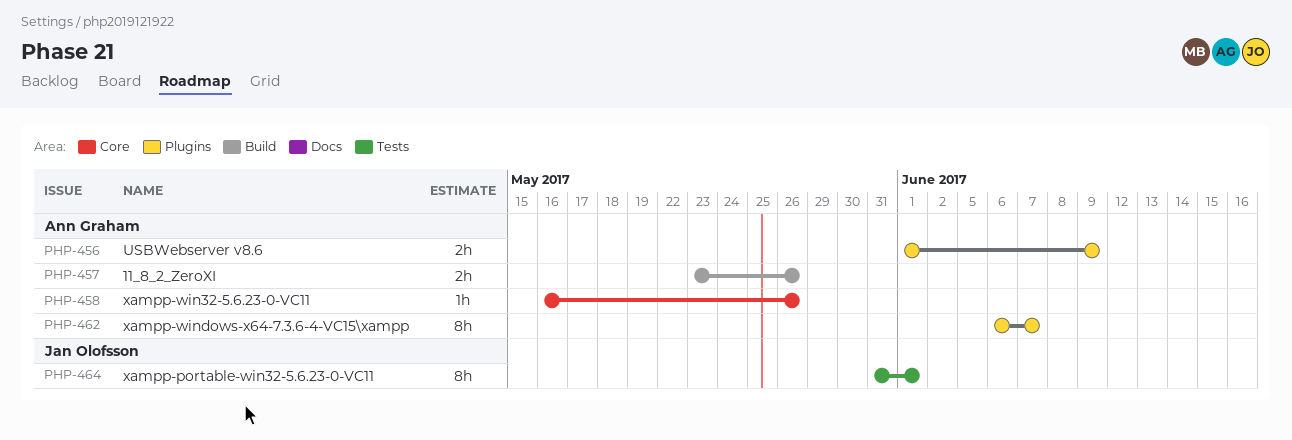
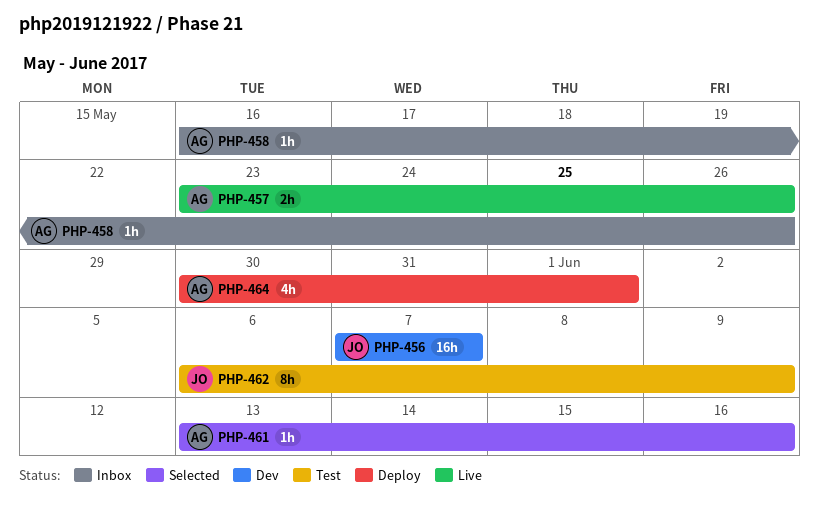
PHP-456, owner: Ann Graham -> Jan Olofsson
PHP-456, estimate: 2h -> 16h
PHP-456, start: Jun 1 -> Jun 7
PHP-456, due: Jun 9 -> Jun 7
PHP-461: none -> present
PHP-462, owner: Ann Graham -> Jan Olofsson
PHP-462, due: Jun 7 -> Jun 9
PHP-464, owner: Jan Olofsson -> Ann Graham
PHP-464, estimate: 8h -> 4h
PHP-464, start: May 31 -> May 30

